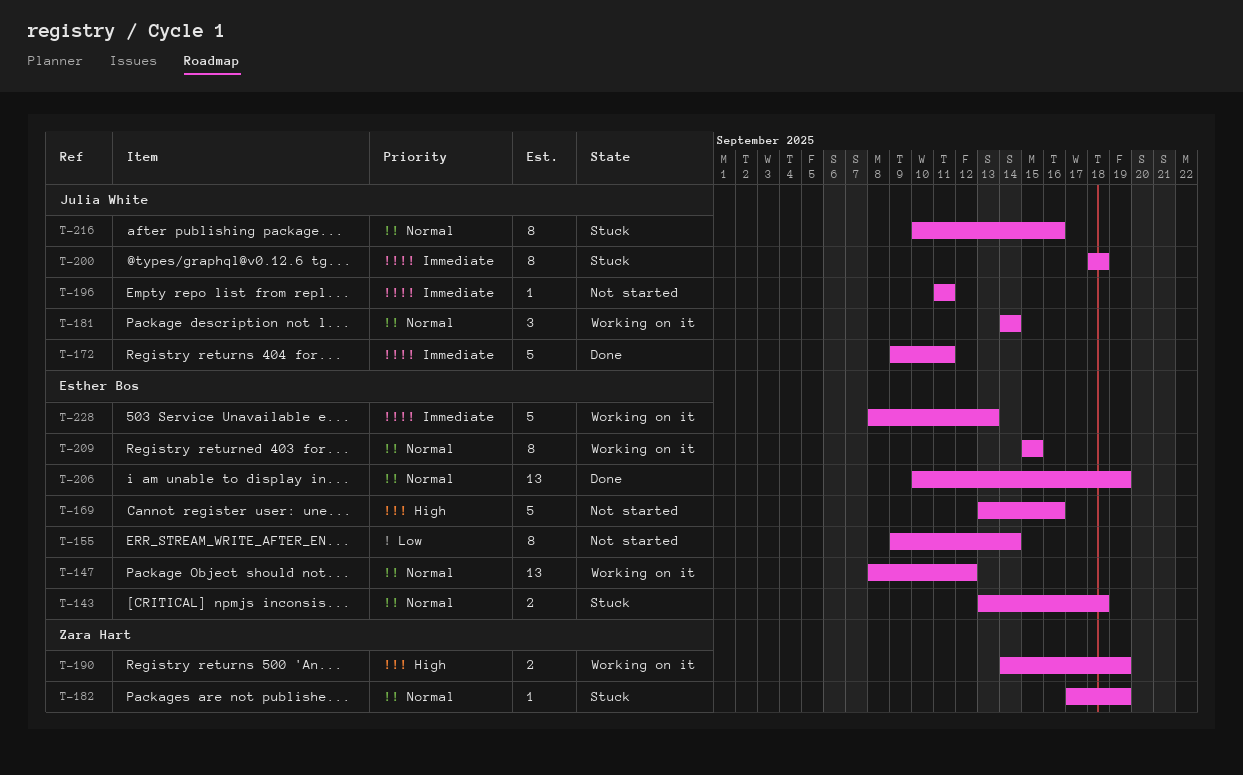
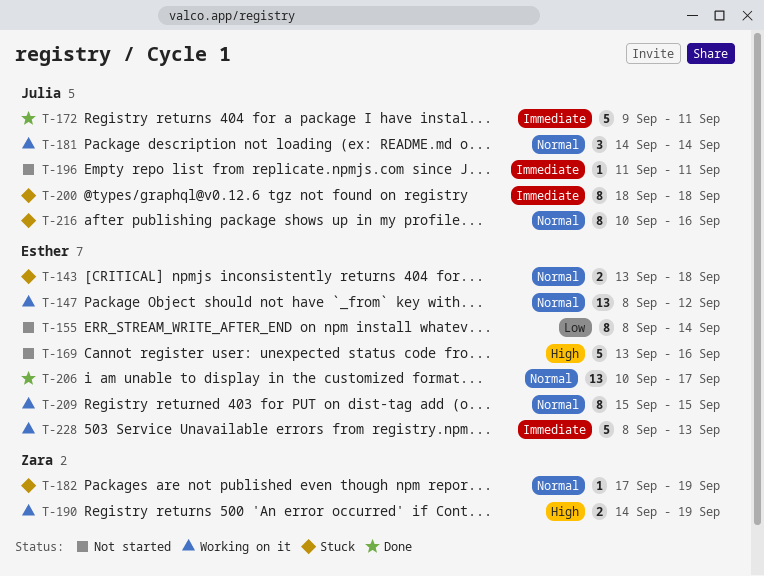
T-155, start: Sep 9 -> Sep 8
T-206, due: Sep 19 -> Sep 17

